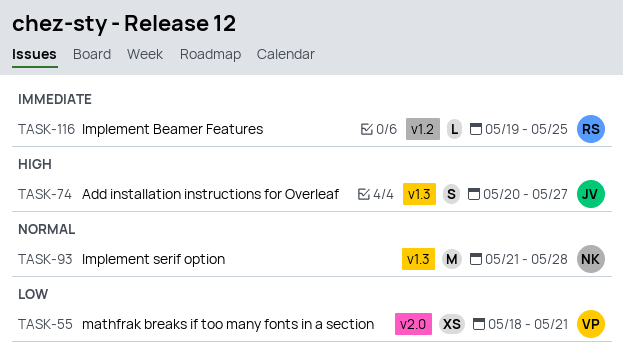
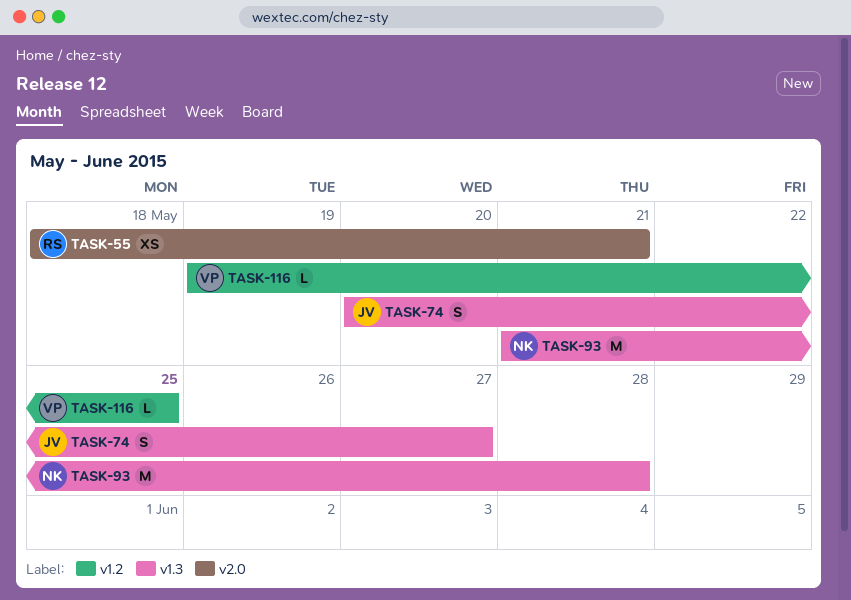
TASK-55, owner: VP -> RS
TASK-116, owner: RS -> VP

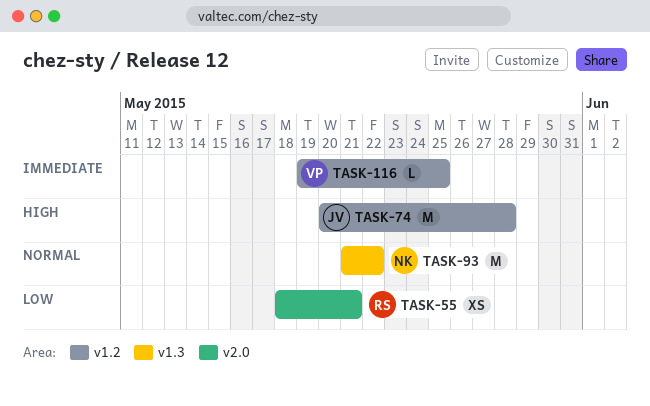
TASK-74, label: v1.3 -> v1.2
TASK-74, estimate: S -> M
TASK-74, due: May 27 -> May 28
TASK-93, due: May 28 -> May 22

